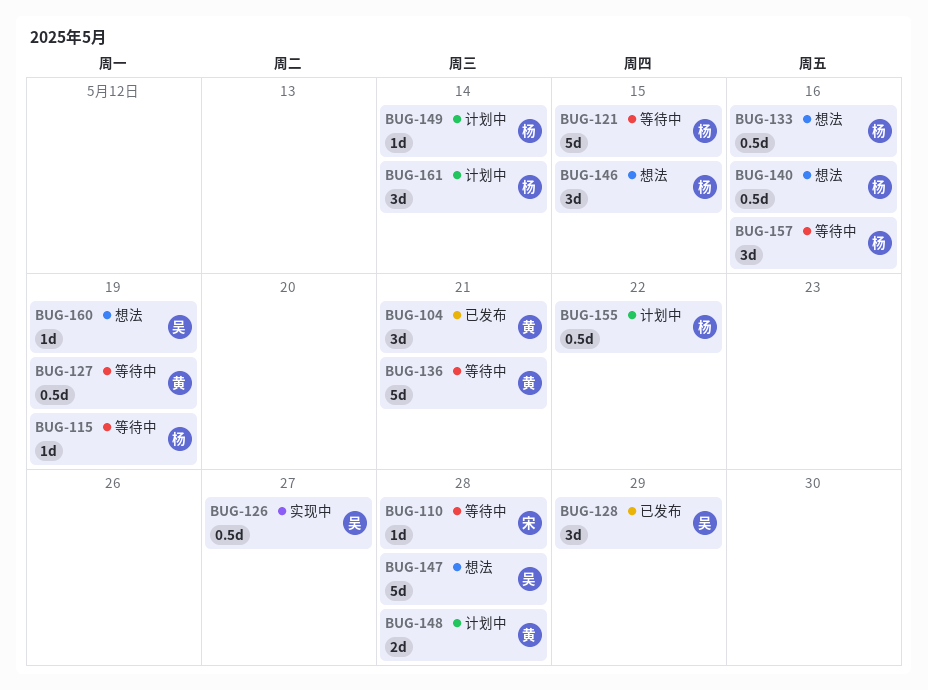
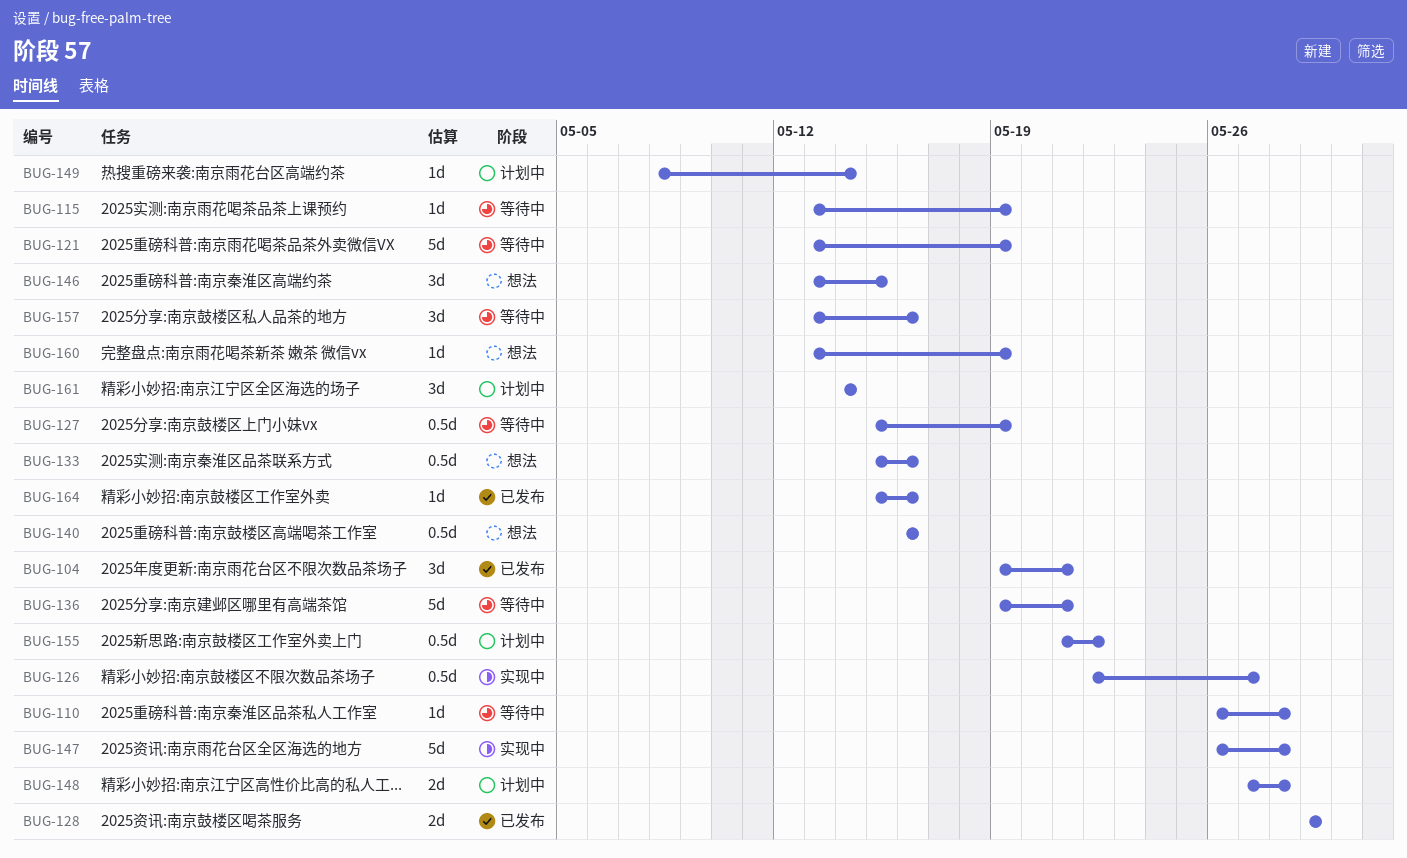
BUG-121, due: May 15 -> May 19
BUG-128, estimate: 3d -> 2d
BUG-147, status: 想法 -> 实现中
BUG-164: none -> present

